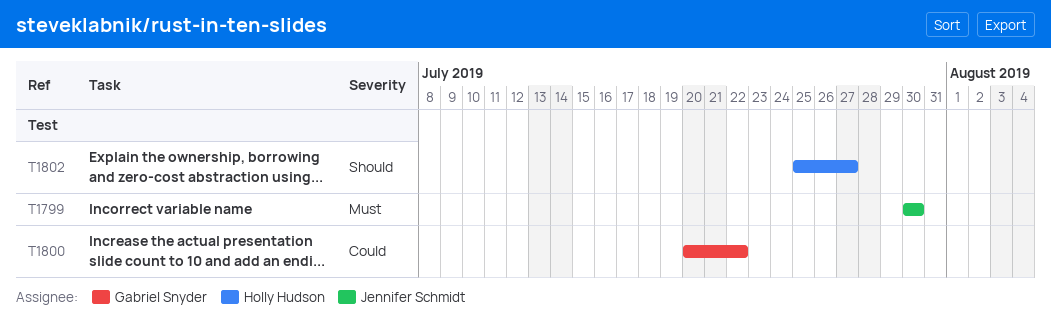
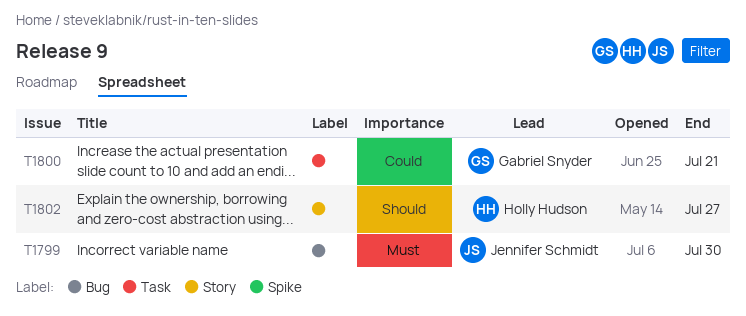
T1800, due: Jul 22 -> Jul 21

